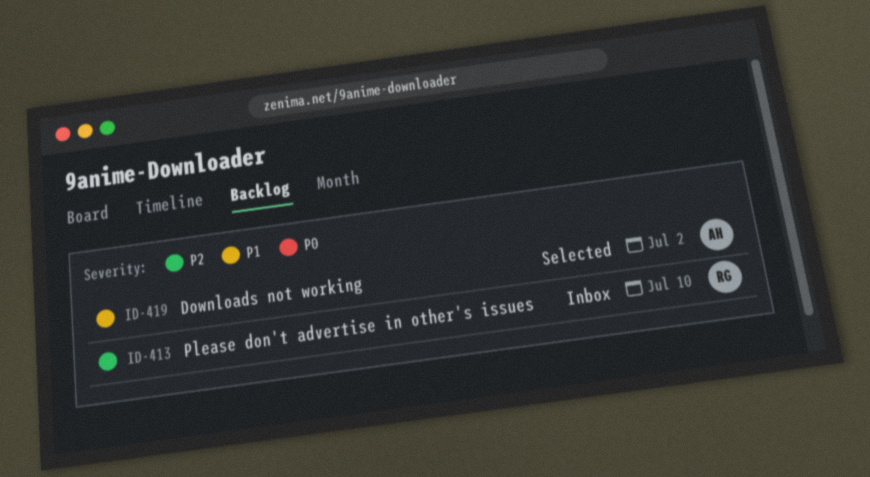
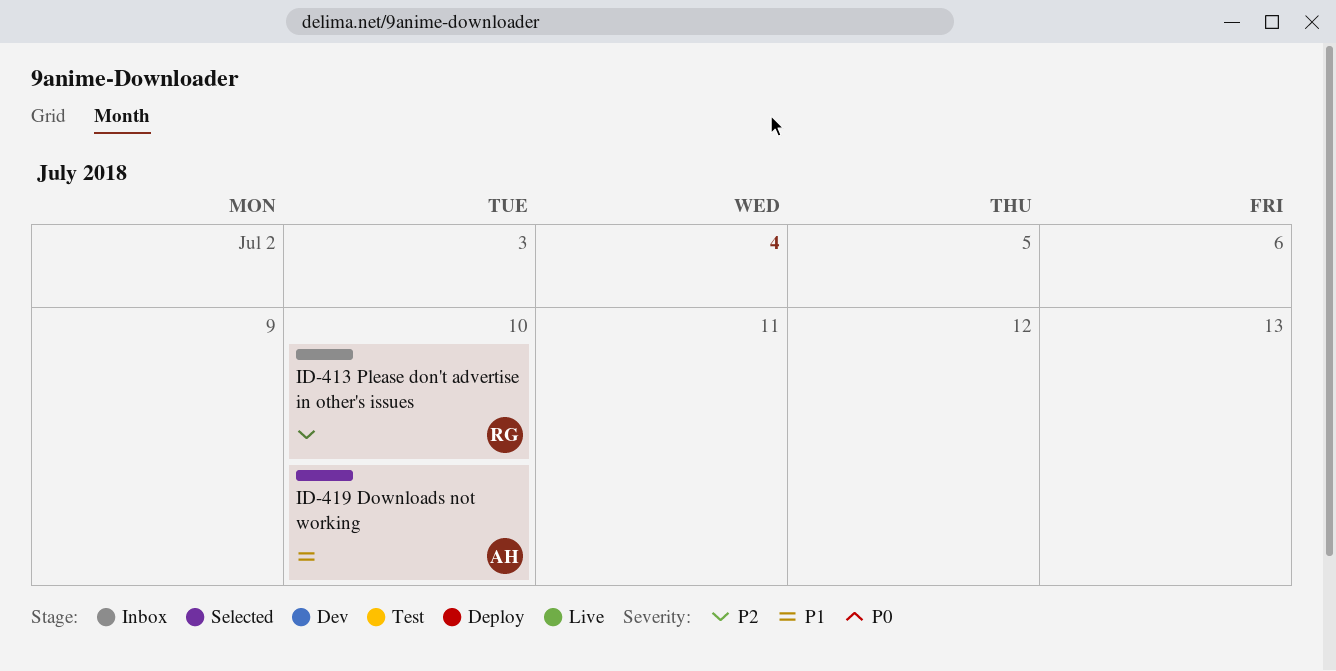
ID-419, due: Jul 2 -> Jul 10

